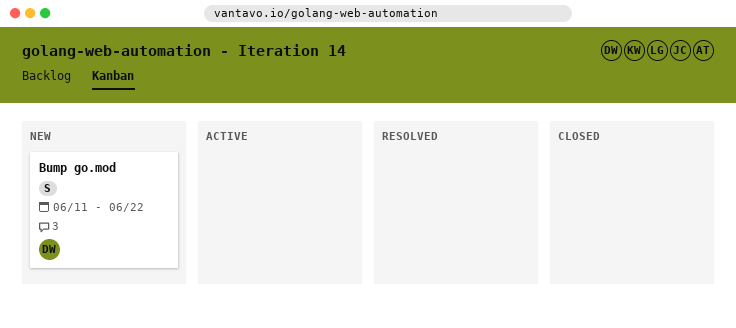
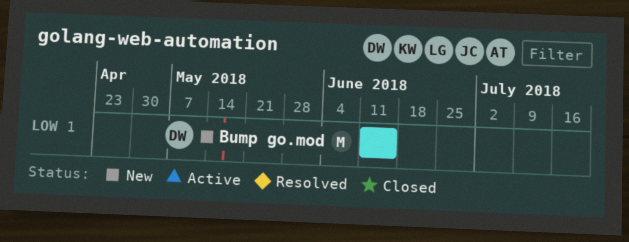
Bump go.mod, estimate: S -> M
Bump go.mod, due: Jun 22 -> Jun 15

